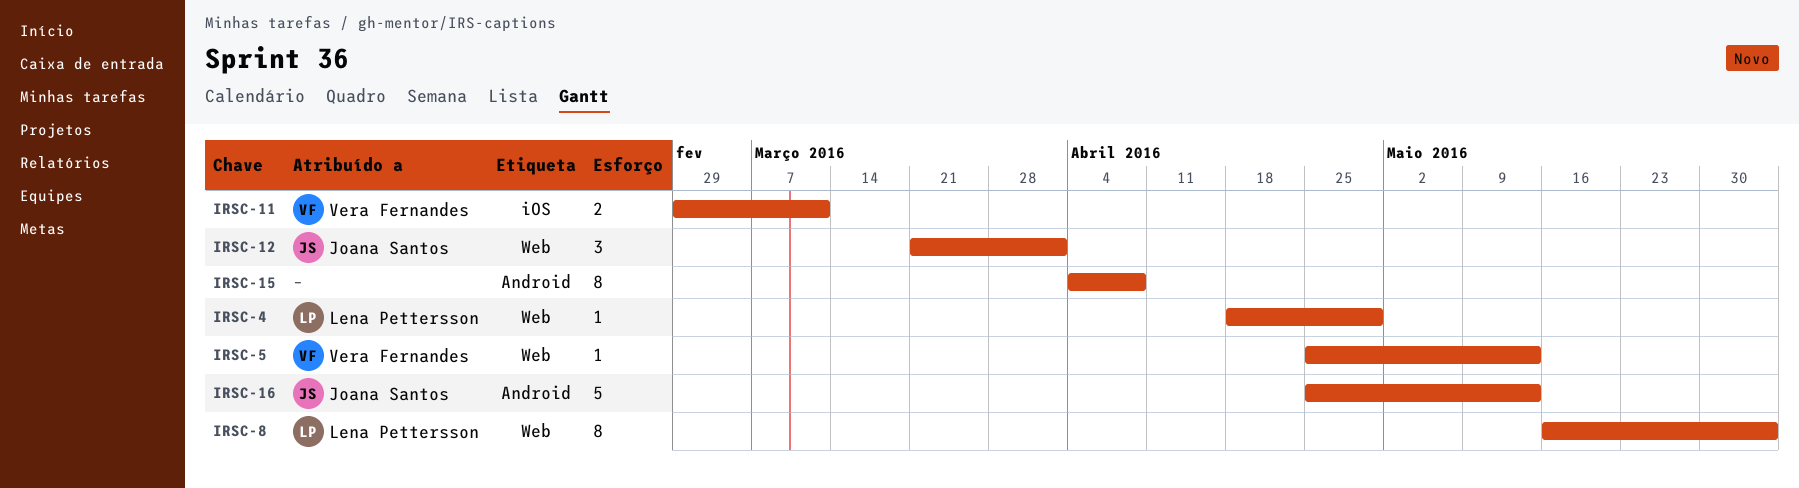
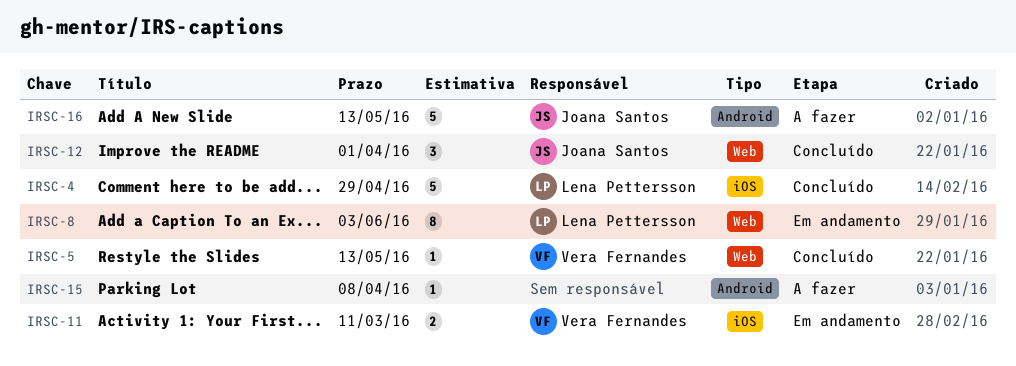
IRSC-4, label: Web -> iOS
IRSC-4, estimate: 1 -> 5
IRSC-15, estimate: 8 -> 1

